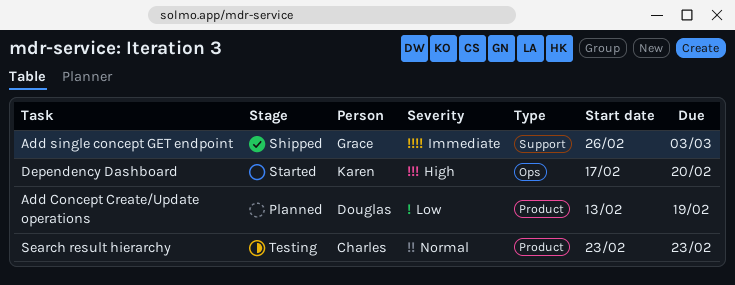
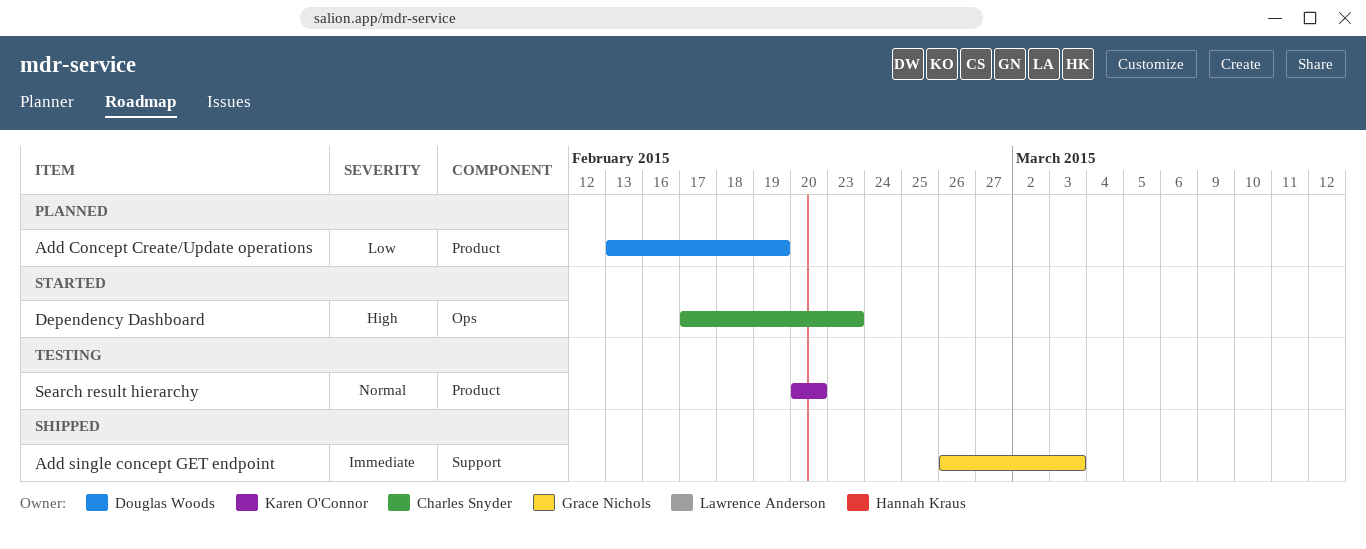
Dependency Dashboard, owner: Karen O'Connor -> Charles Snyder
Dependency Dashboard, due: Feb 20 -> Feb 23
Search result hierarchy, owner: Charles Snyder -> Karen O'Connor
Search result hierarchy, start: Feb 23 -> Feb 20
Search result hierarchy, due: Feb 23 -> Feb 20

